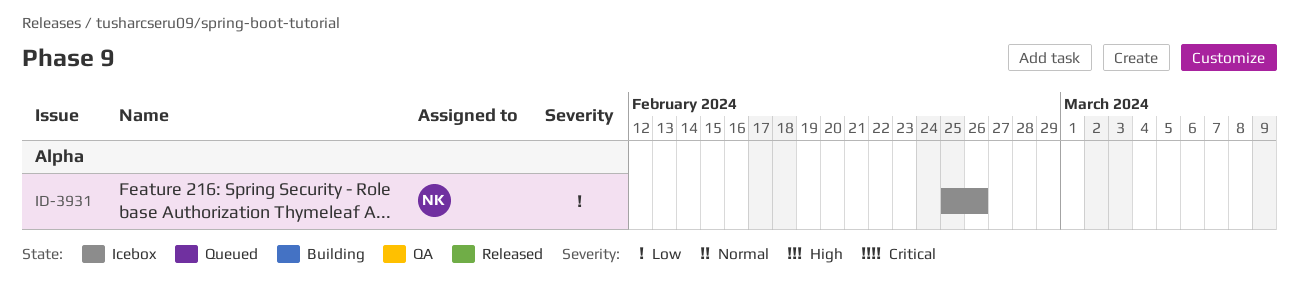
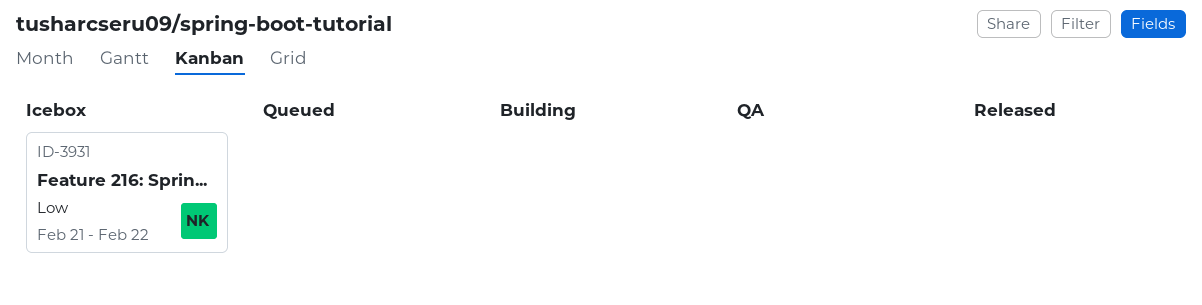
ID-3931, start: Feb 25 -> Feb 21
ID-3931, due: Feb 26 -> Feb 22

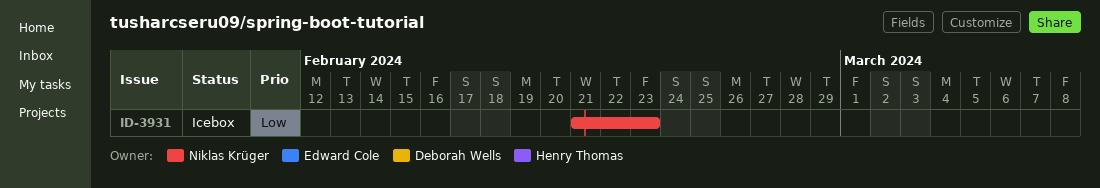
ID-3931, due: Feb 22 -> Feb 23

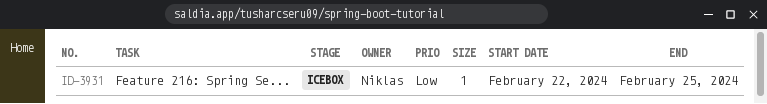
ID-3931, start: Feb 21 -> Feb 22
ID-3931, due: Feb 23 -> Feb 25

